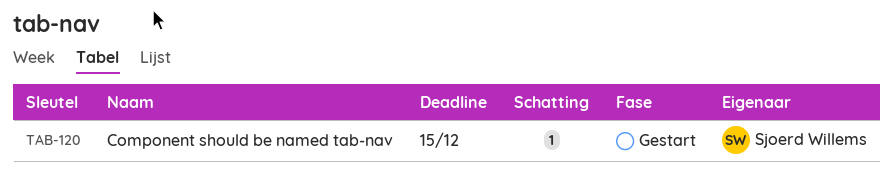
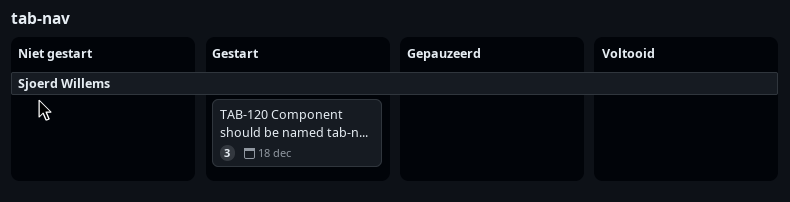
TAB-120, estimate: 1 -> 3
TAB-120, due: Dec 15 -> Dec 18

